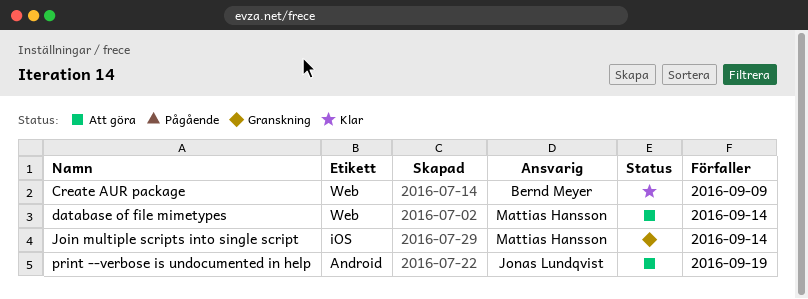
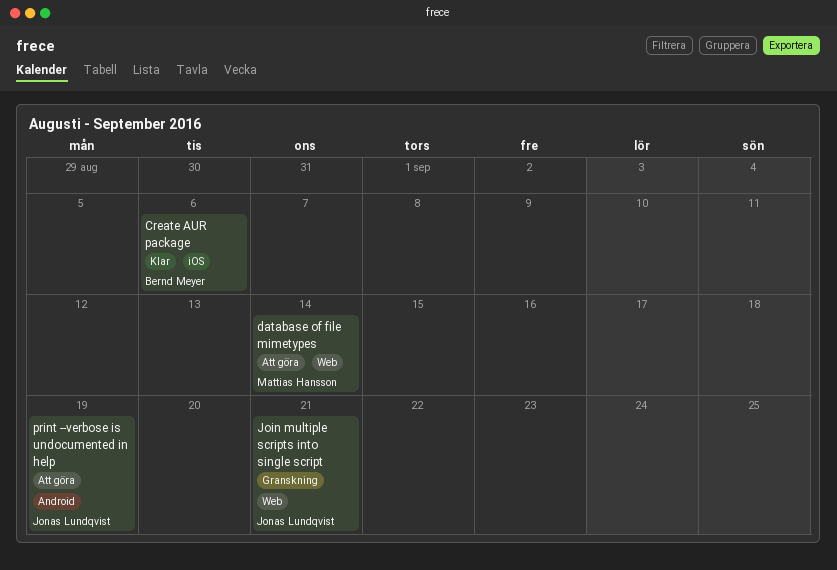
Create AUR package, label: Web -> iOS
Create AUR package, due: Sep 9 -> Sep 6
Join multiple scripts into single script, owner: Mattias Hansson -> Jonas Lundqvist
Join multiple scripts into single script, label: iOS -> Web
Join multiple scripts into single script, due: Sep 14 -> Sep 21

